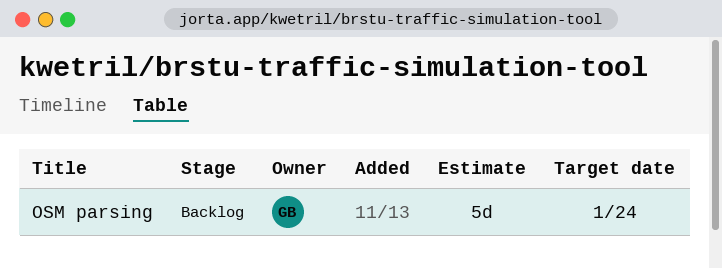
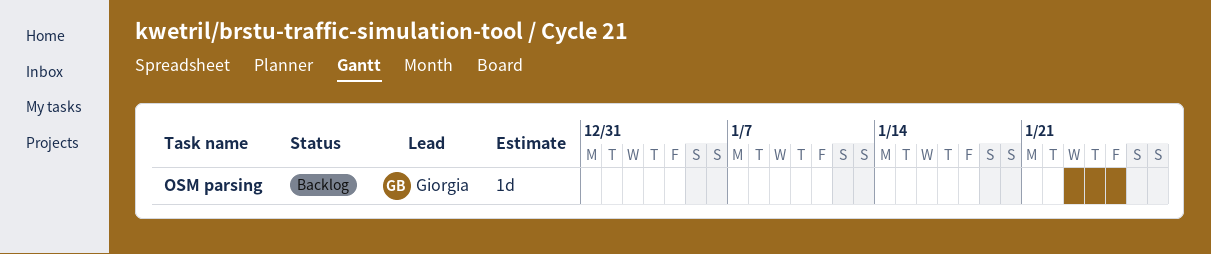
OSM parsing, estimate: 5d -> 1d
OSM parsing, due: Jan 24 -> Jan 25

